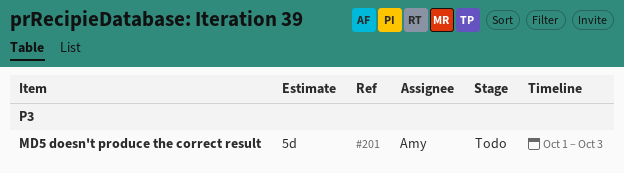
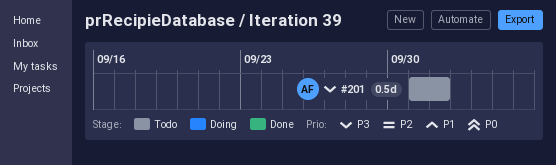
#201, estimate: 5d -> 0.5d
#201, due: Oct 3 -> Oct 2

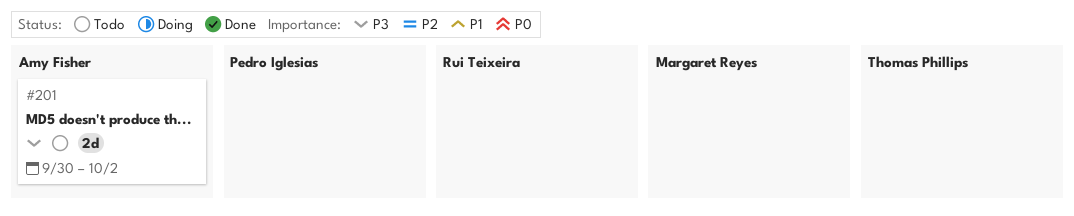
#201, estimate: 0.5d -> 2d
#201, start: Oct 1 -> Sep 30

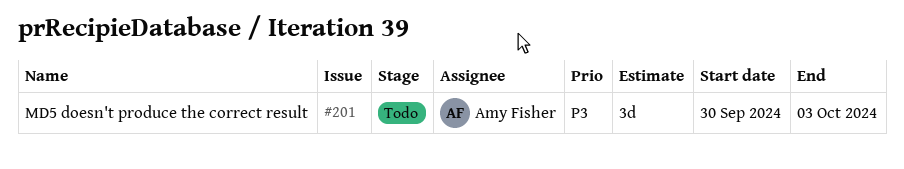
#201, estimate: 2d -> 3d
#201, due: Oct 2 -> Oct 3

